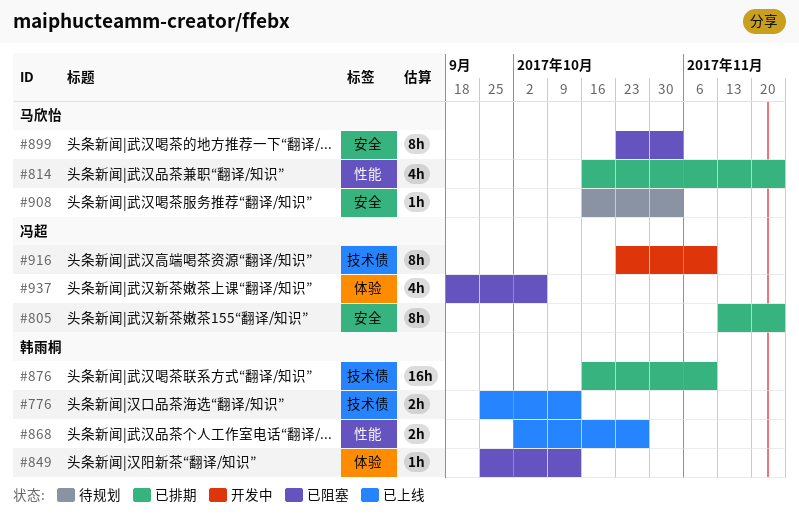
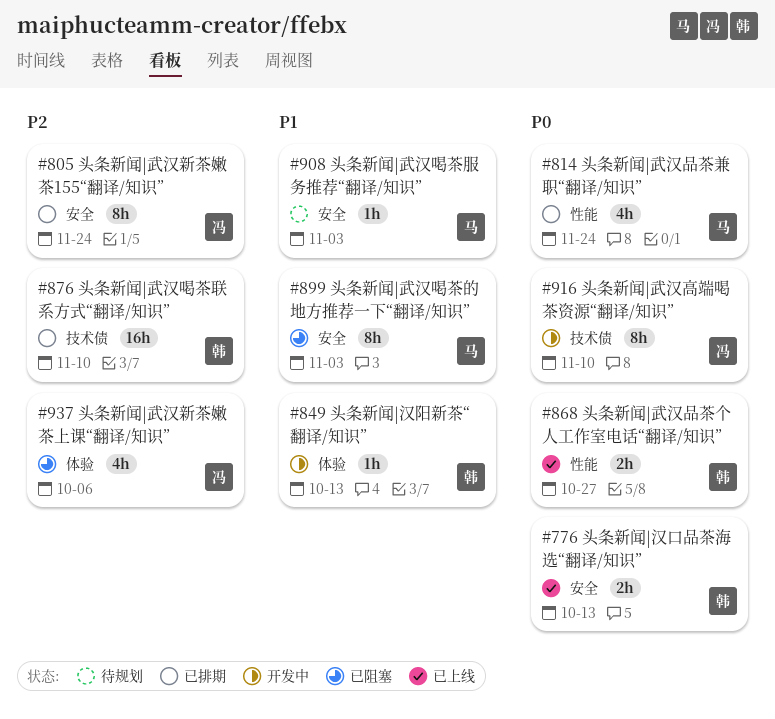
#776, label: 技术债 -> 安全
#849, status: 已阻塞 -> 开发中

